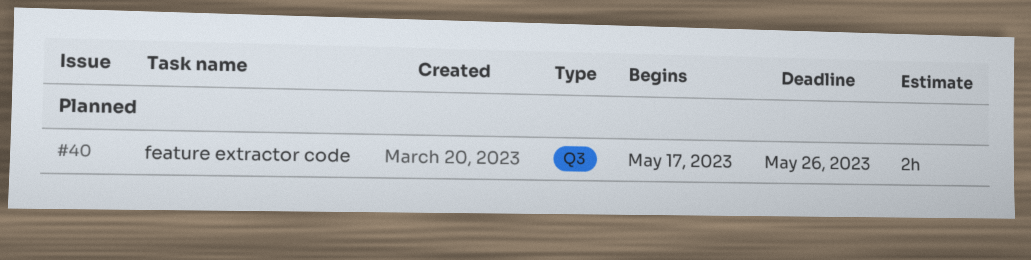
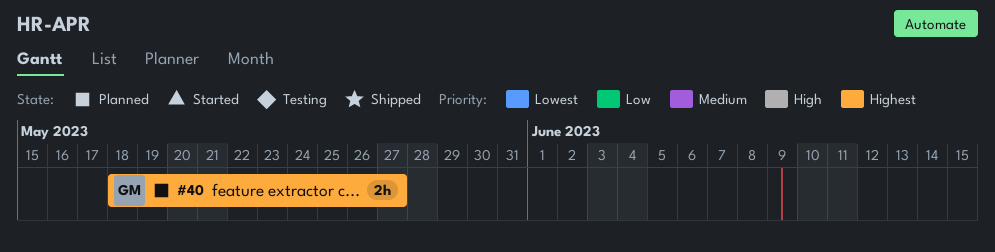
#40, start: May 17 -> May 18
#40, due: May 26 -> May 27

